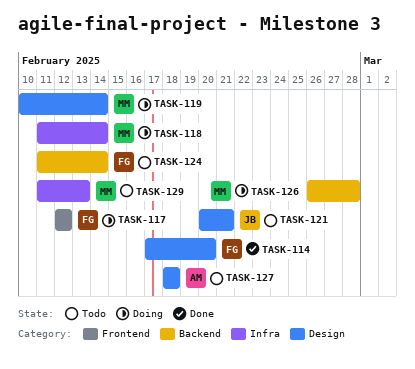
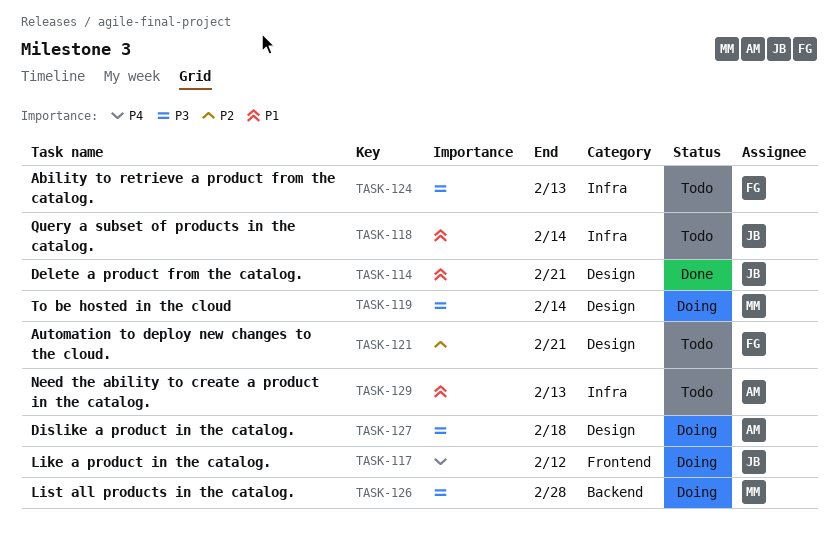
TASK-114, owner: FG -> JB
TASK-114, due: Feb 20 -> Feb 21
TASK-117, owner: FG -> JB
TASK-118, status: Doing -> Todo
TASK-118, owner: MM -> JB
TASK-121, owner: JB -> FG
TASK-124, label: Backend -> Infra
TASK-124, due: Feb 14 -> Feb 13
TASK-127, status: Todo -> Doing
TASK-129, owner: MM -> AM

